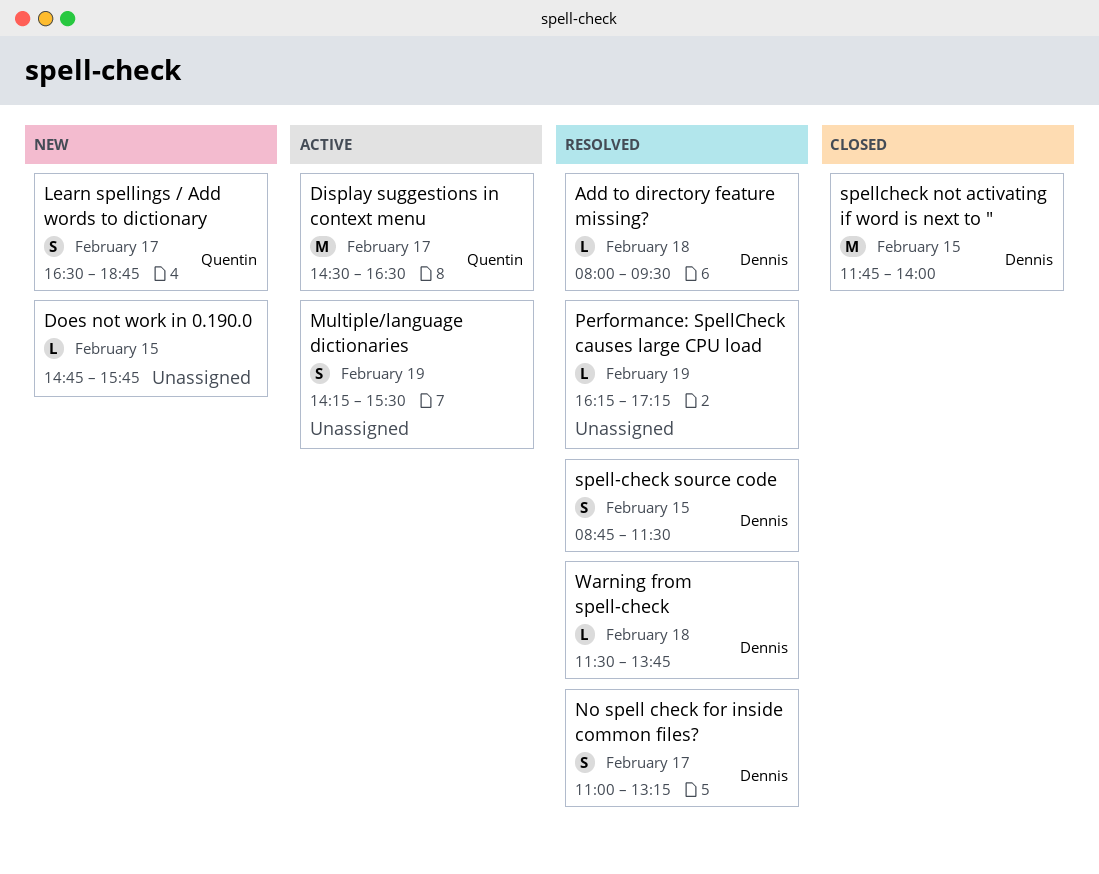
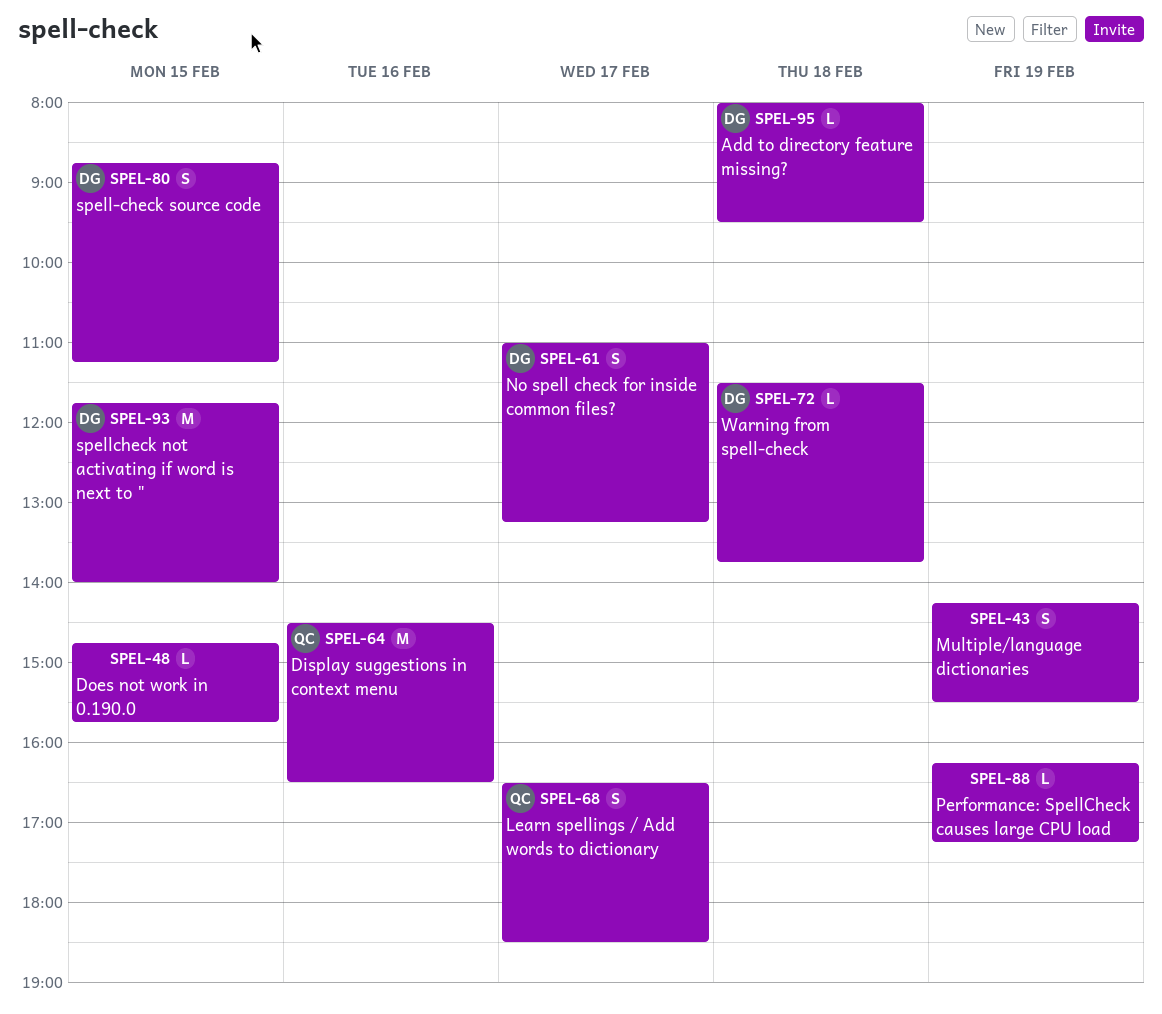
Display suggestions in context menu, day: Feb 17 -> Feb 16
Learn spellings / Add words to dictionary, ends: 18:45 -> 18:30
spell-check source code, ends: 11:30 -> 11:15

